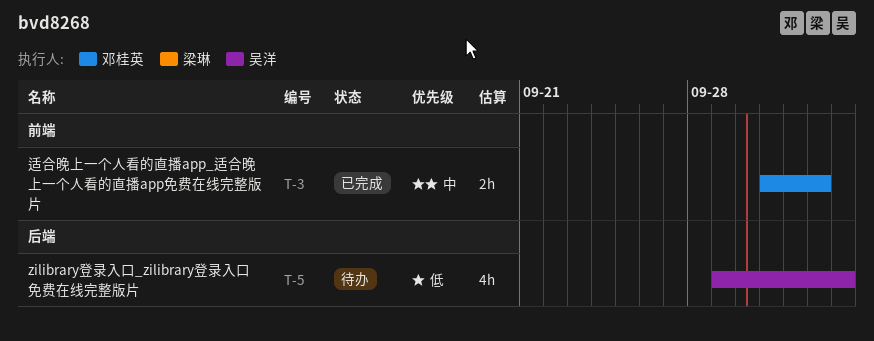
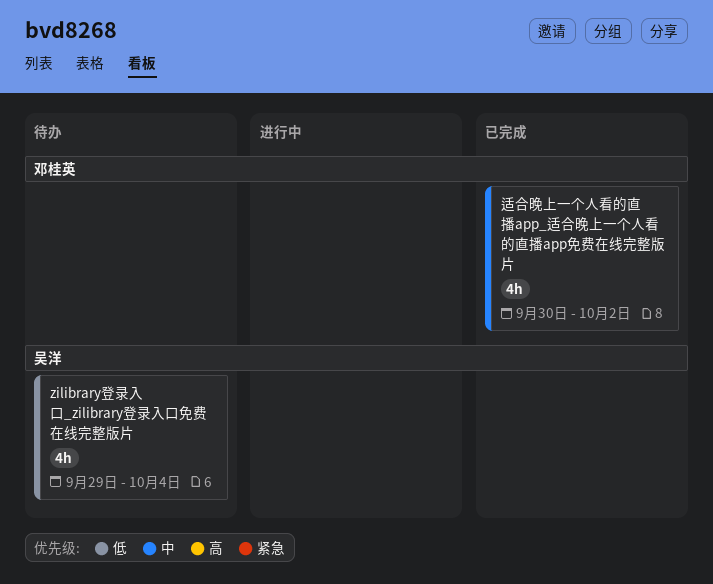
适合晚上一个人看的直播app_适合晚上一个人看的直播app免费在线完整版片, estimate: 2h -> 4h
适合晚上一个人看的直播app_适合晚上一个人看的直播app免费在线完整版片, start: Oct 1 -> Sep 30
适合晚上一个人看的直播app_适合晚上一个人看的直播app免费在线完整版片, due: Oct 3 -> Oct 2

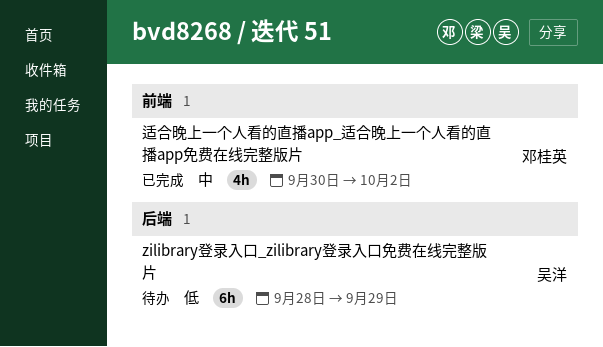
zilibrary登录入口_zilibrary登录入口免费在线完整版片, estimate: 4h -> 6h
zilibrary登录入口_zilibrary登录入口免费在线完整版片, start: Sep 29 -> Sep 28
zilibrary登录入口_zilibrary登录入口免费在线完整版片, due: Oct 4 -> Sep 29

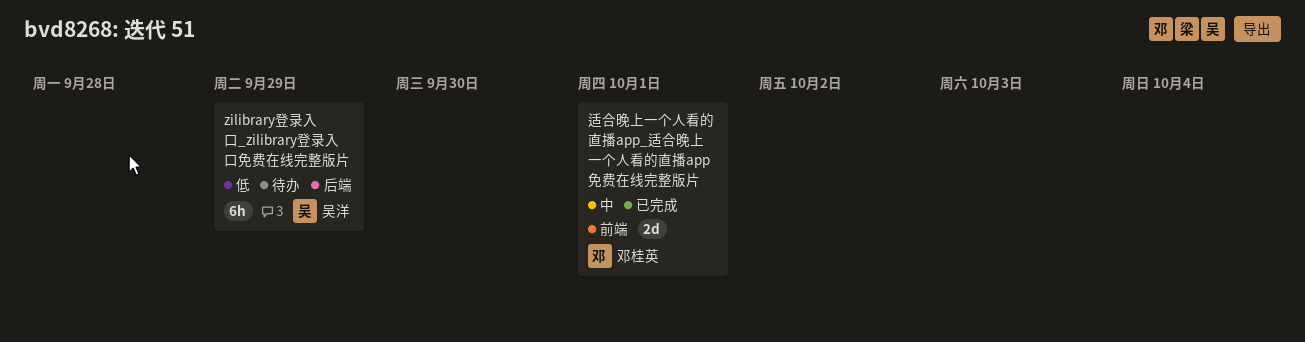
适合晚上一个人看的直播app_适合晚上一个人看的直播app免费在线完整版片, estimate: 4h -> 2d
适合晚上一个人看的直播app_适合晚上一个人看的直播app免费在线完整版片, due: Oct 2 -> Oct 1

